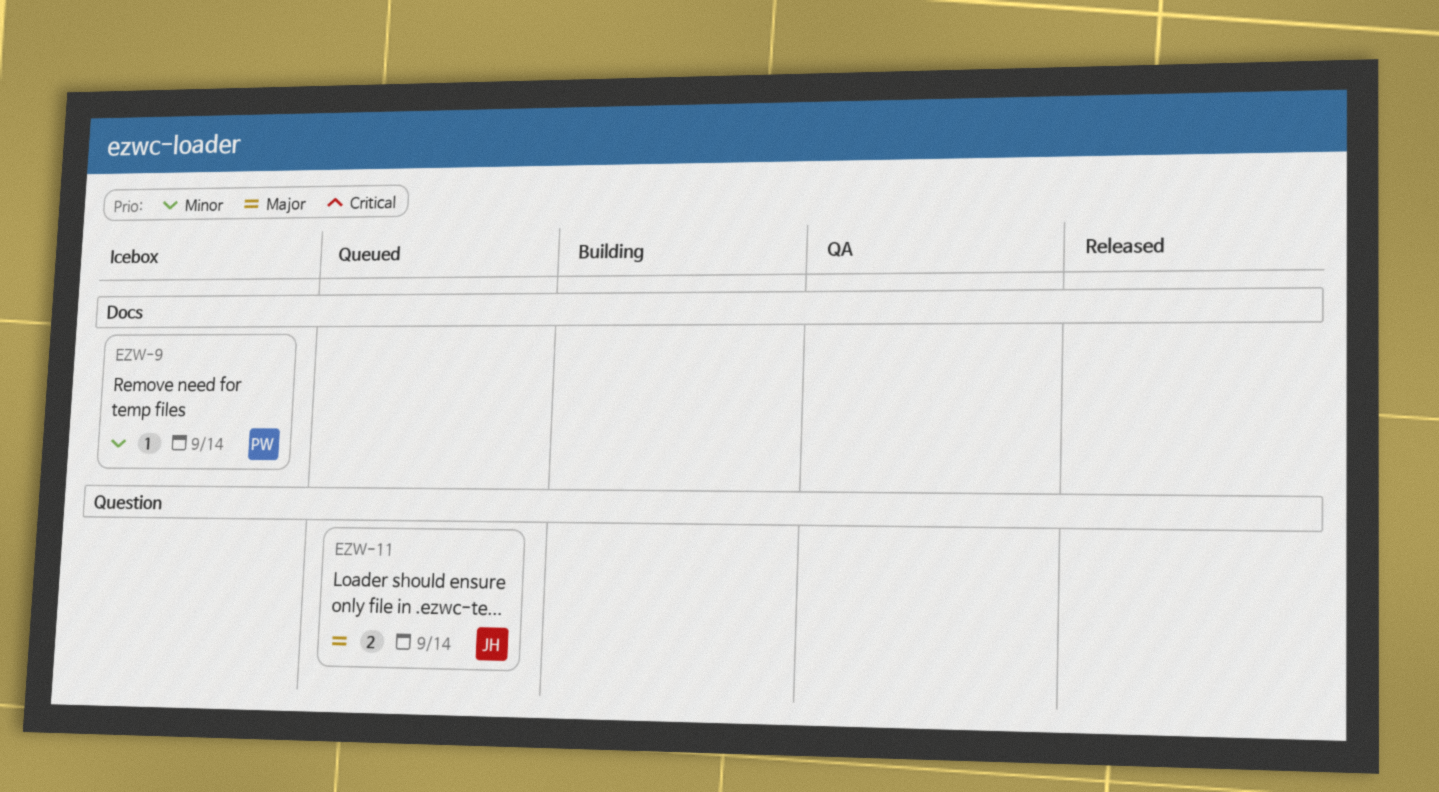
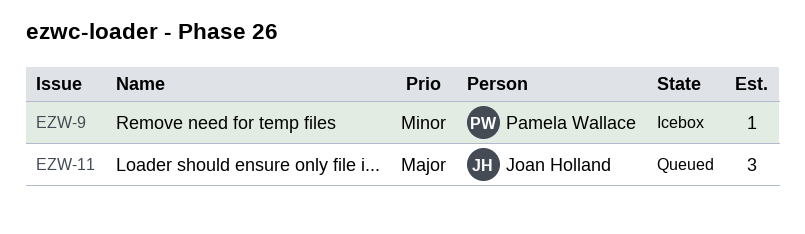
EZW-11, estimate: 2 -> 3

